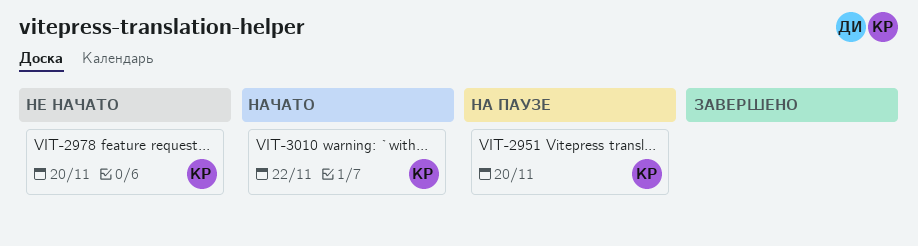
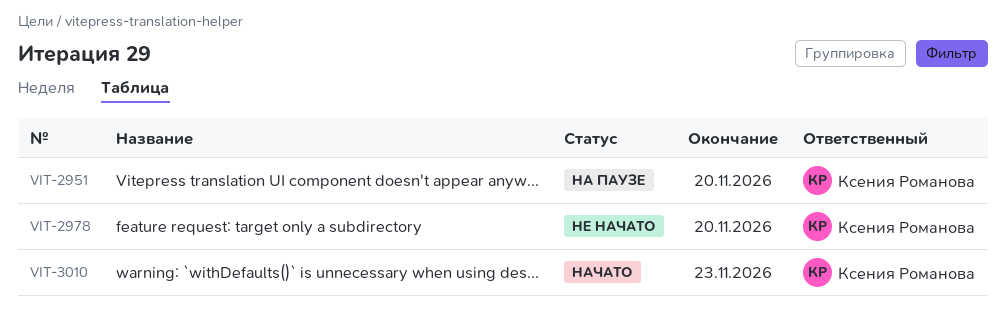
VIT-3010, due: Nov 22 -> Nov 23

